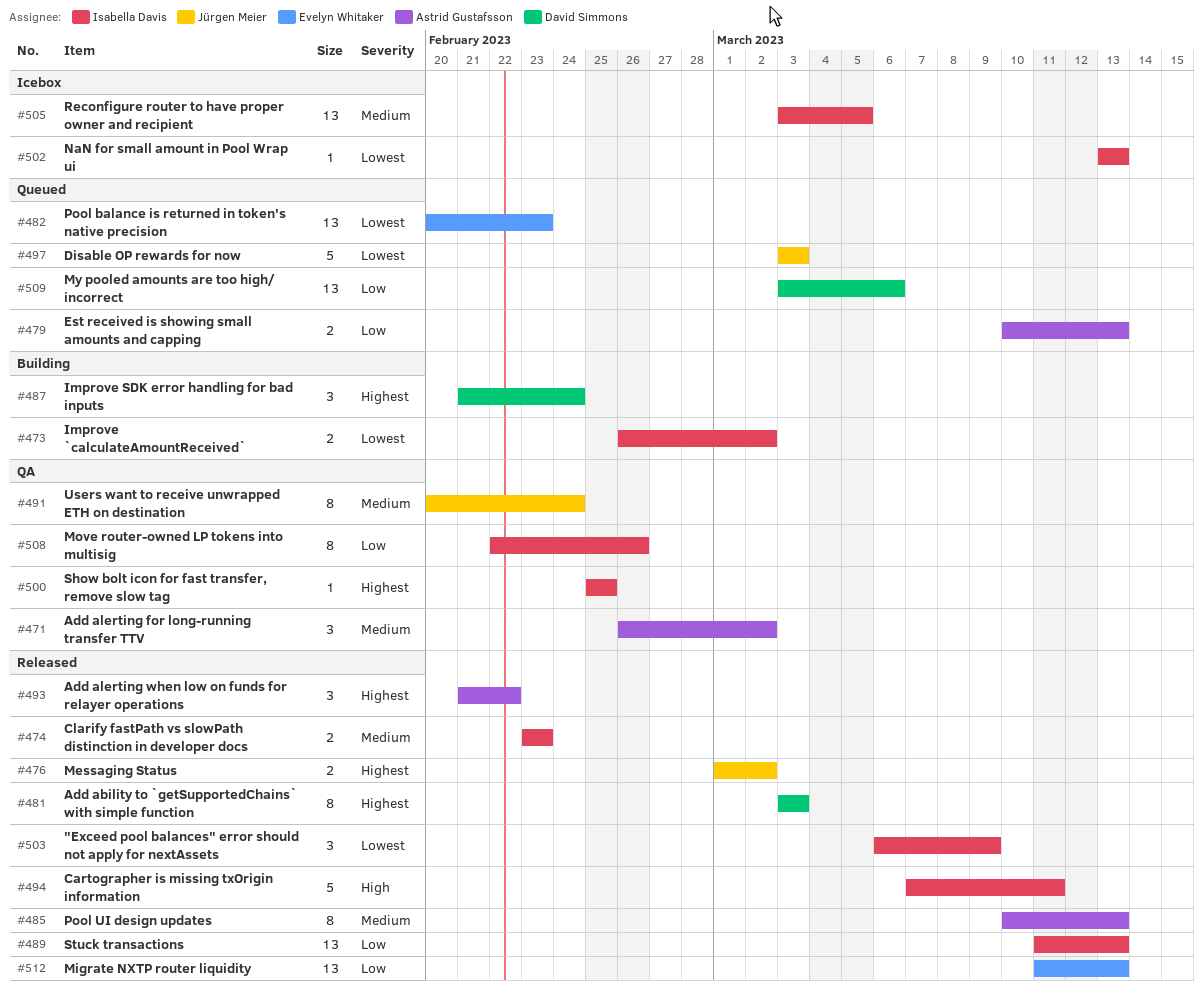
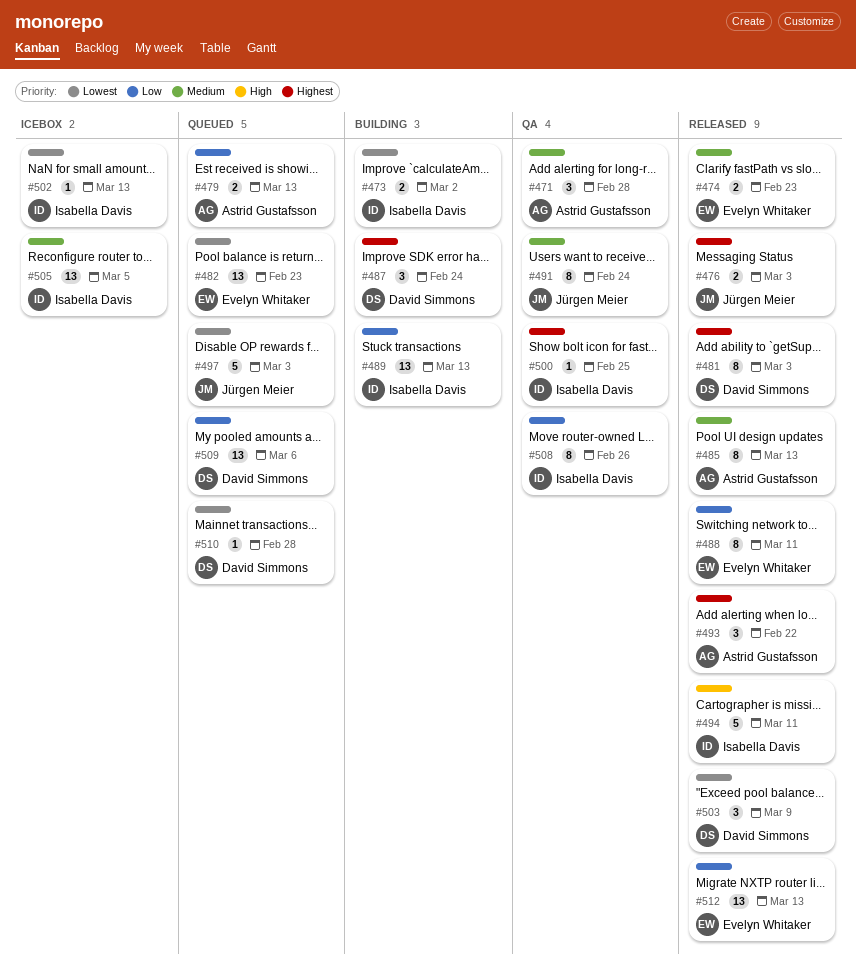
#471, due: Mar 2 -> Feb 28
#474, owner: Isabella Davis -> Evelyn Whitaker
#476, due: Mar 2 -> Mar 3
#488: none -> present
#489, status: Released -> Building
#503, owner: Isabella Davis -> David Simmons
#510: none -> present

